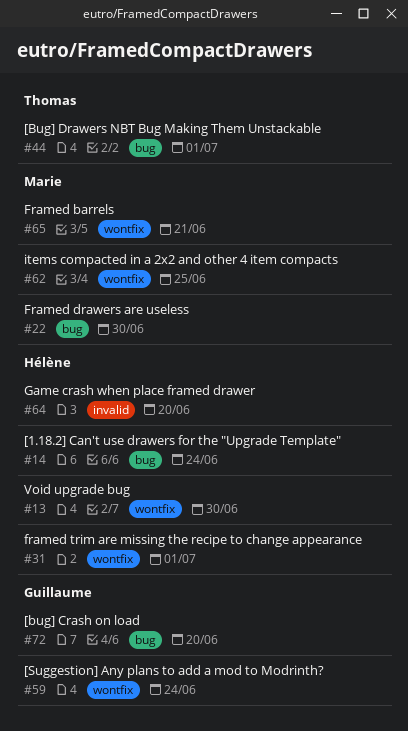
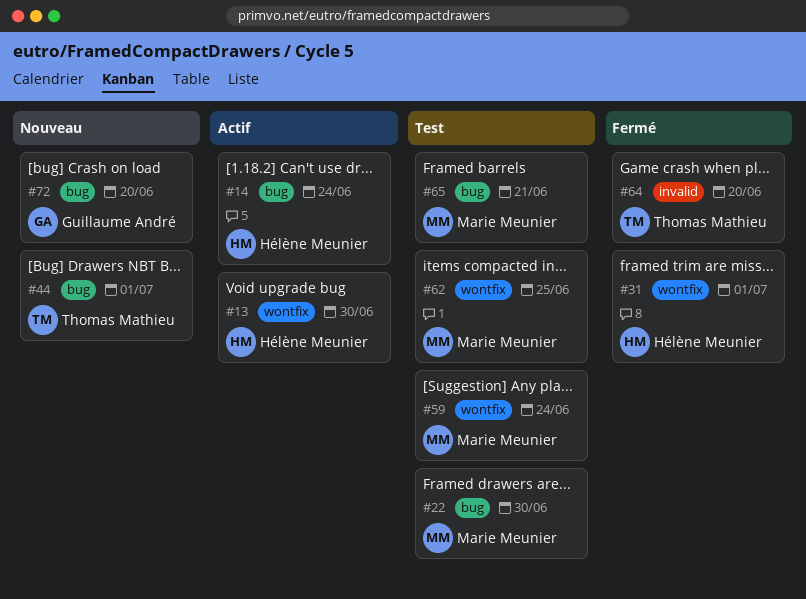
#59, owner: Guillaume André -> Marie Meunier
#64, owner: Hélène Meunier -> Thomas Mathieu
#65, label: wontfix -> bug

